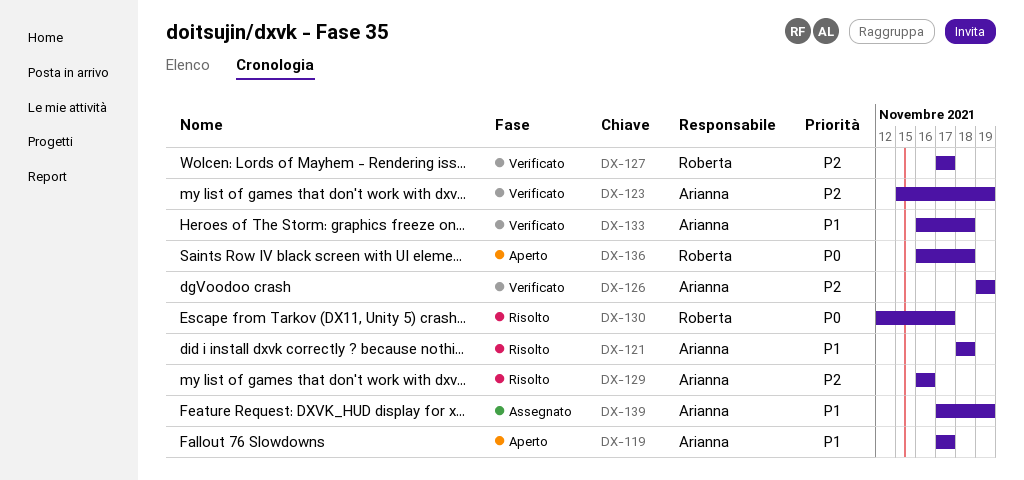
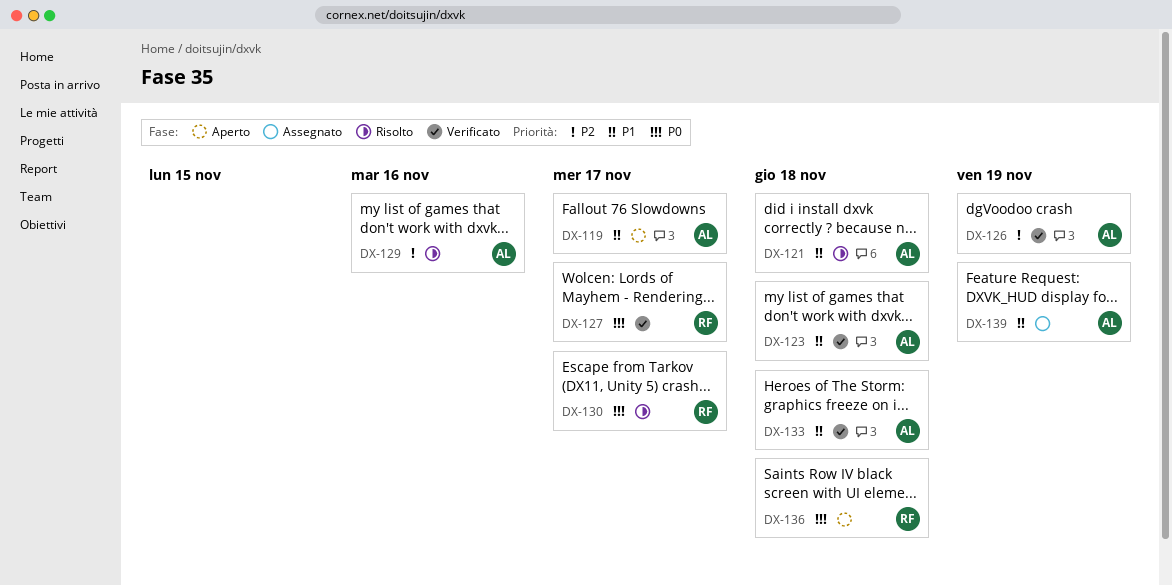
DX-123, priority: P2 -> P1
DX-123, due: Nov 19 -> Nov 18
DX-127, priority: P2 -> P0

